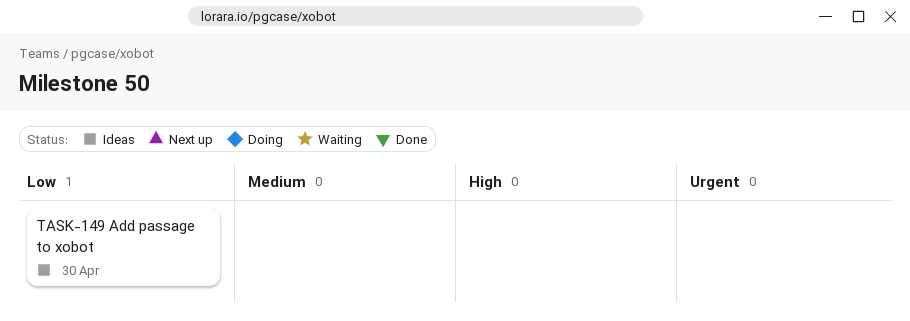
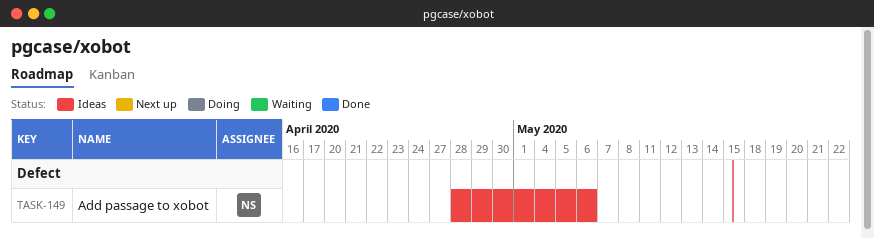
TASK-149, due: Apr 30 -> May 6

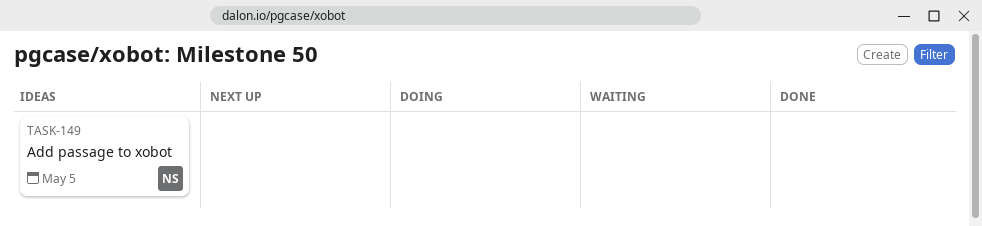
TASK-149, due: May 6 -> May 5

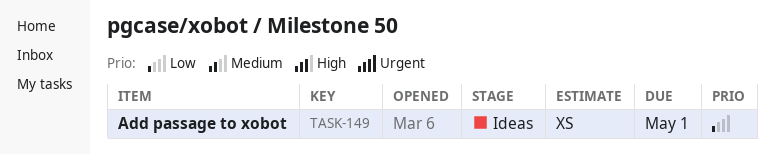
TASK-149, due: May 5 -> May 1

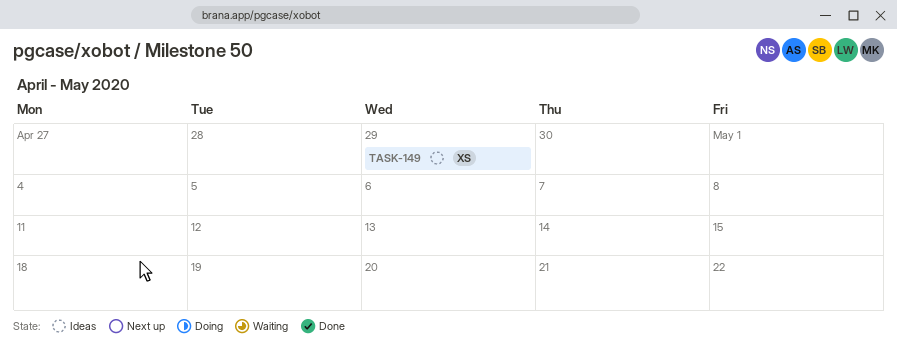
TASK-149, due: May 1 -> Apr 29

